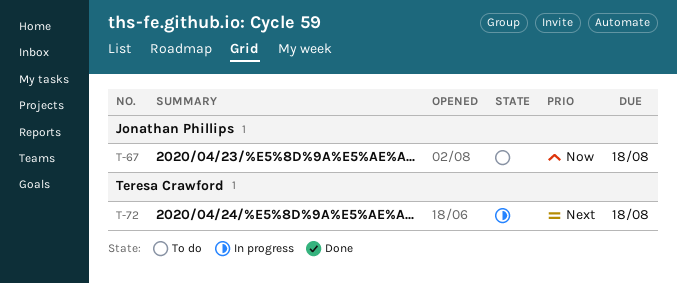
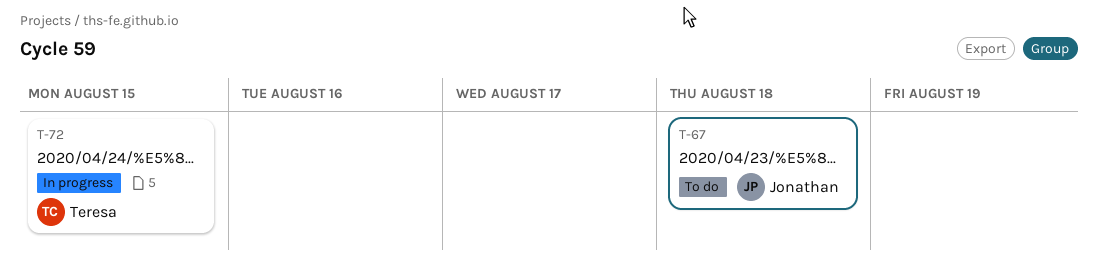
T-72, due: Aug 18 -> Aug 15

